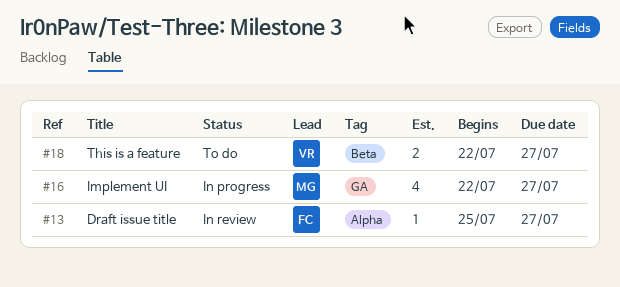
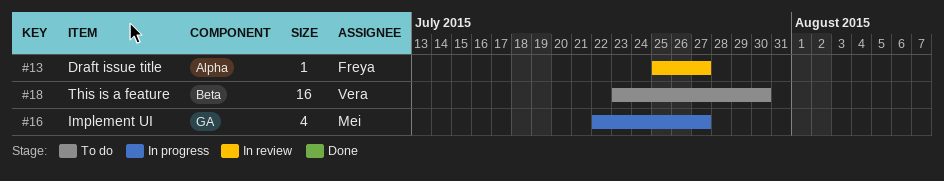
#18, estimate: 2 -> 16
#18, start: Jul 22 -> Jul 23
#18, due: Jul 27 -> Jul 30

